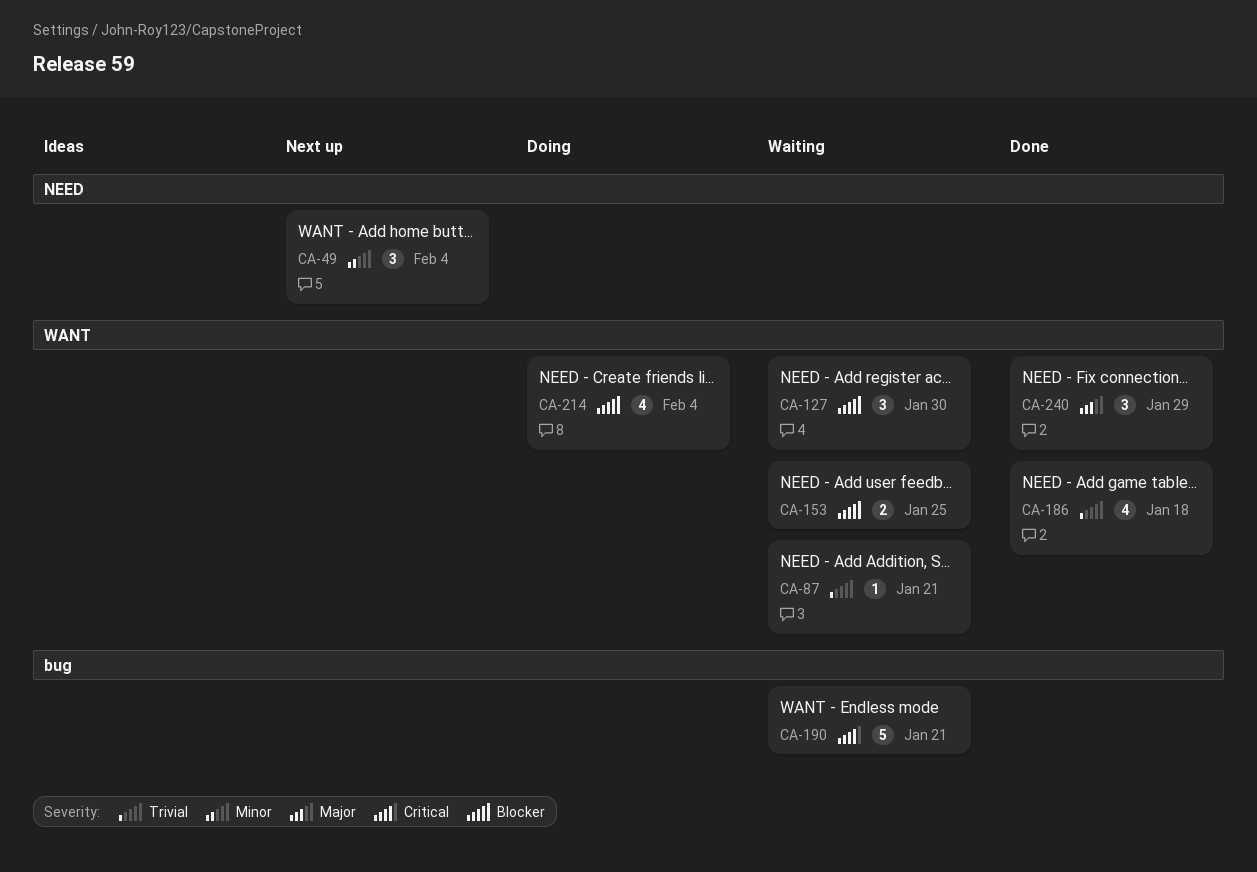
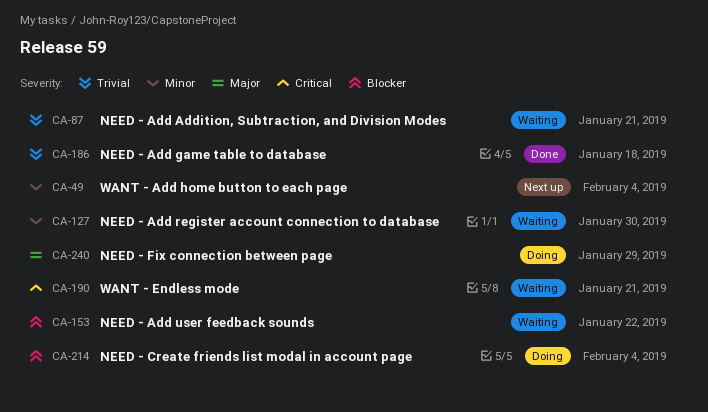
CA-127, priority: Blocker -> Minor
CA-153, due: Jan 25 -> Jan 22
CA-240, status: Done -> Doing

